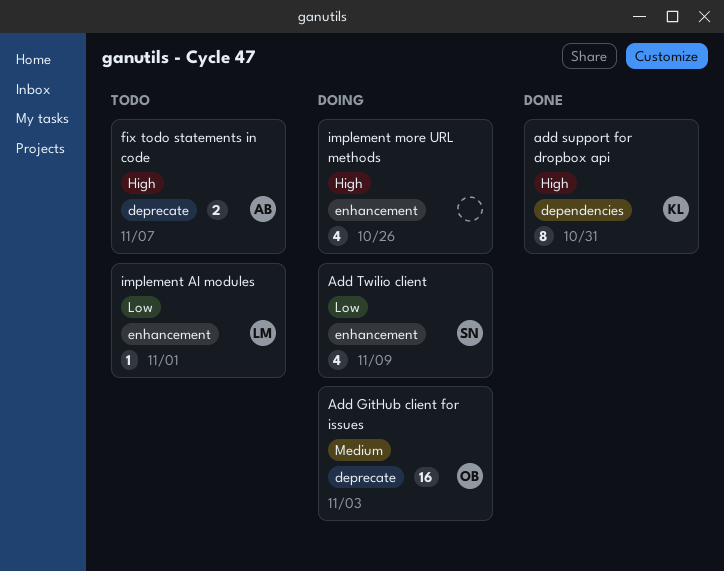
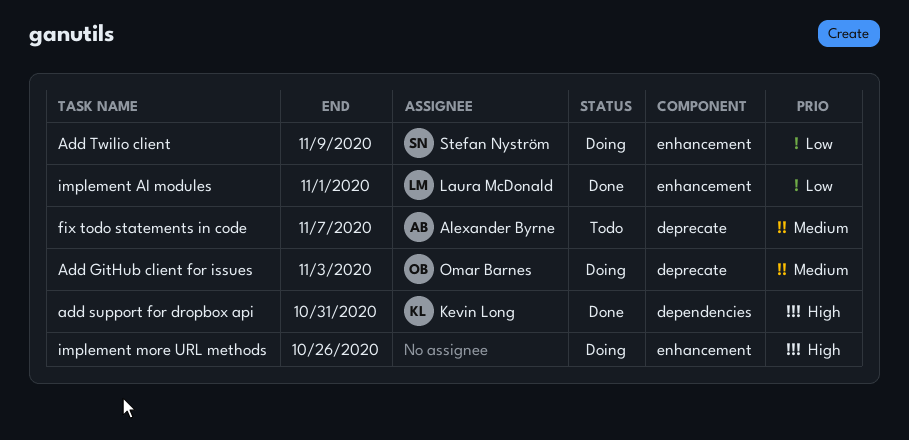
fix todo statements in code, priority: High -> Medium
implement AI modules, status: Todo -> Done

